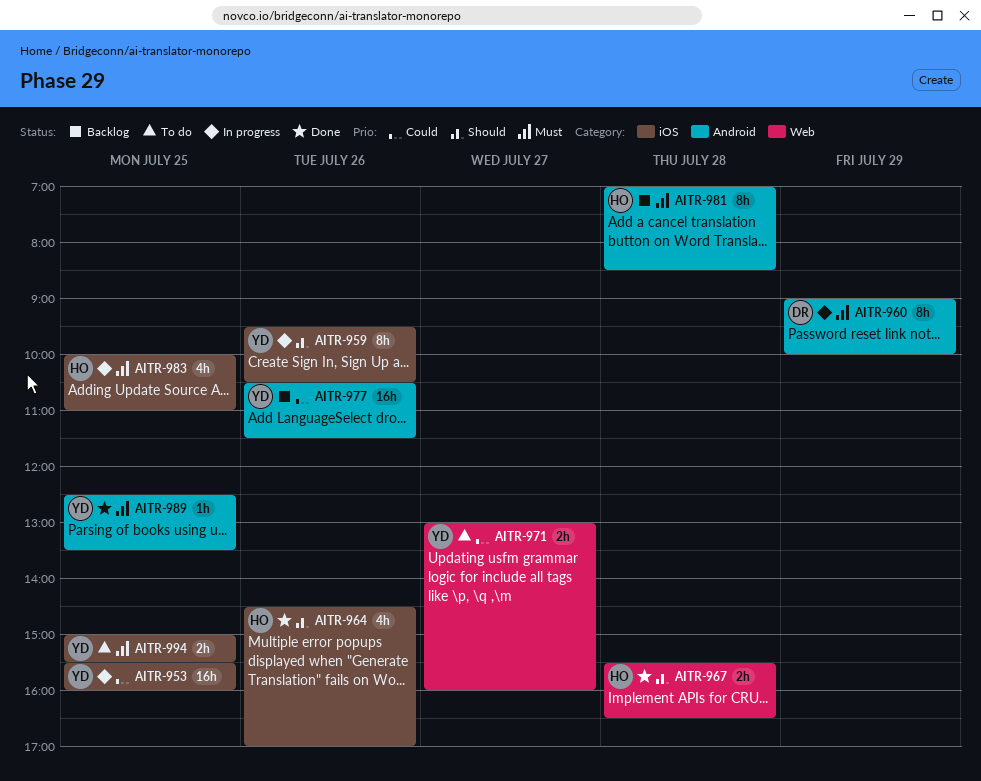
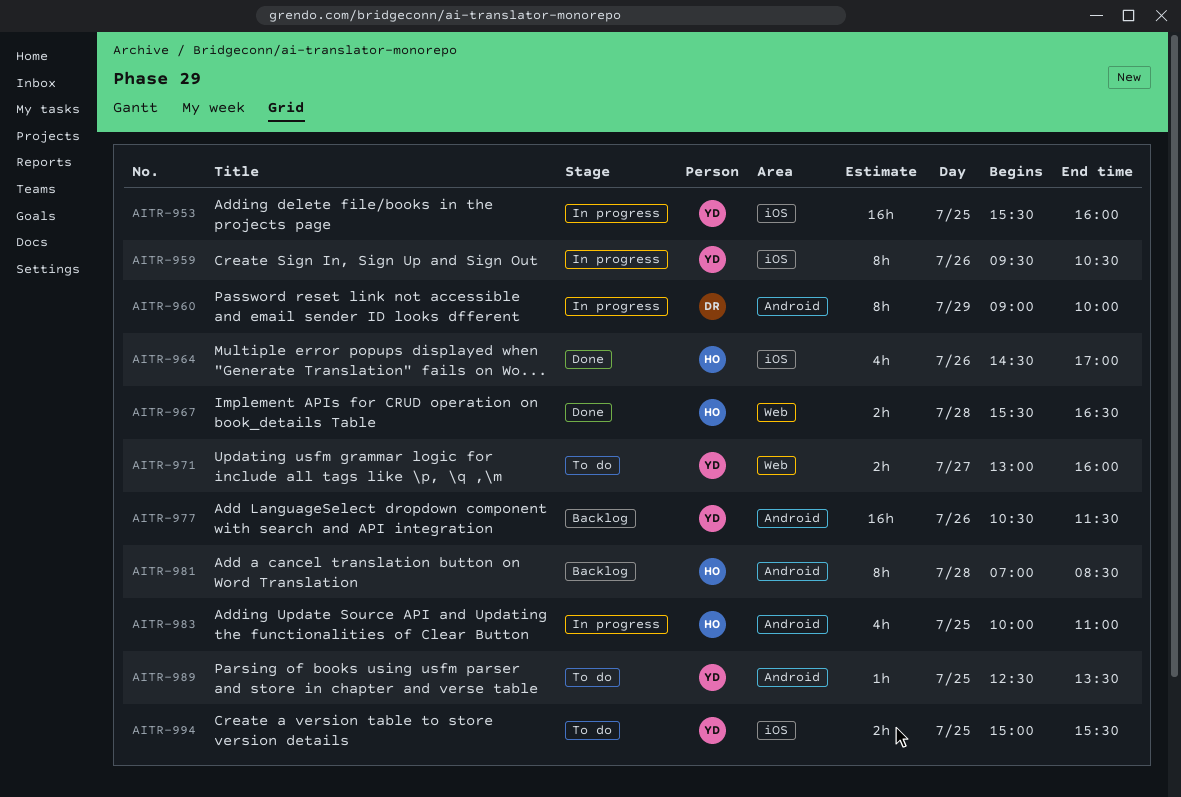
AITR-983, label: iOS -> Android
AITR-989, status: Done -> To do

